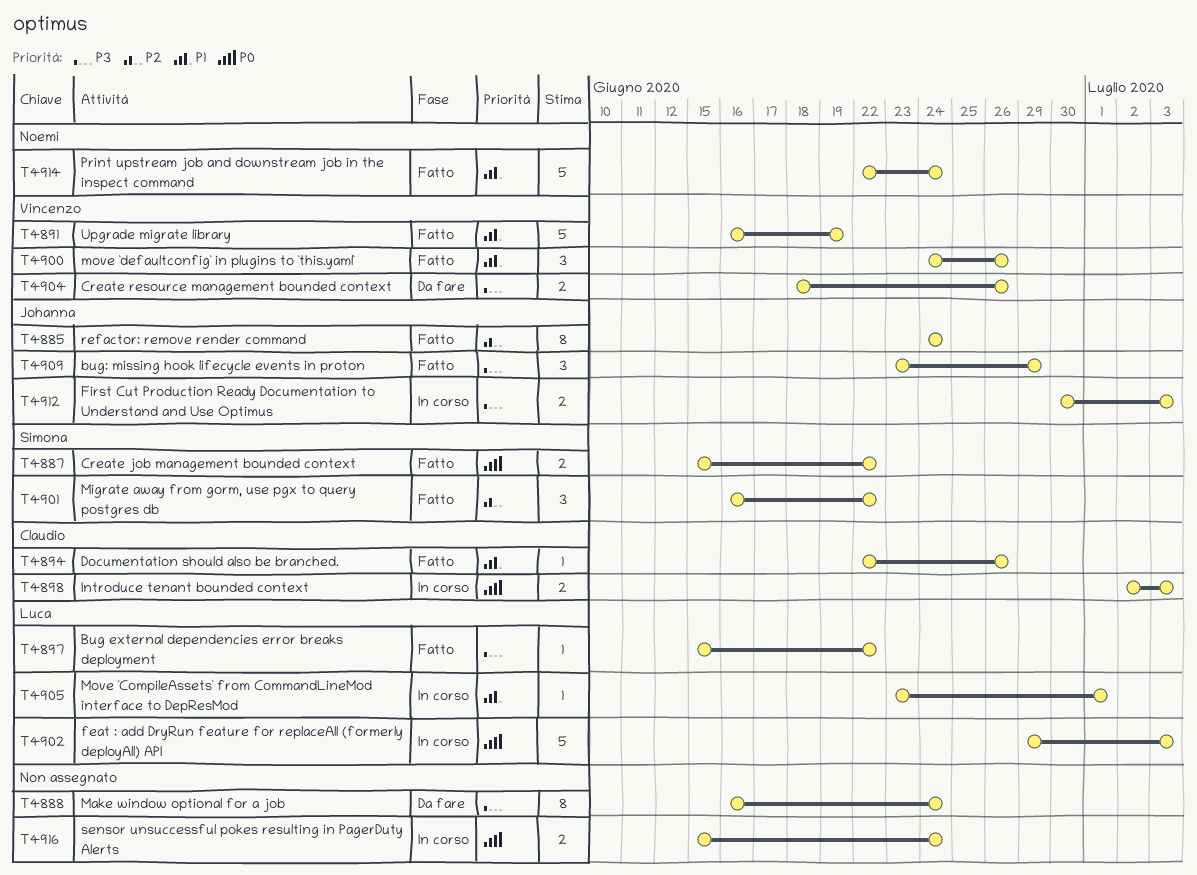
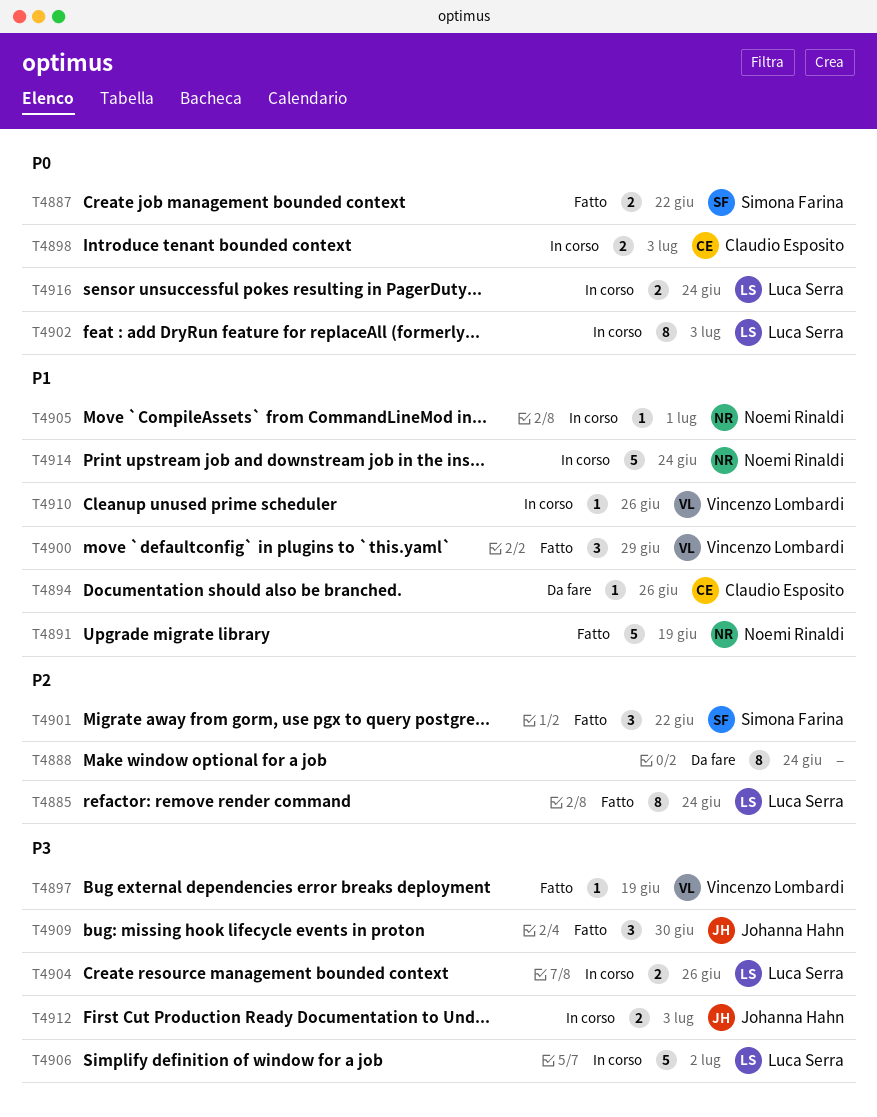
T4885, owner: Johanna Hahn -> Luca Serra
T4888, priority: P3 -> P2
T4891, owner: Vincenzo Lombardi -> Noemi Rinaldi
T4894, status: Fatto -> Da fare
T4897, owner: Luca Serra -> Vincenzo Lombardi
T4897, due: Jun 22 -> Jun 19
T4900, due: Jun 26 -> Jun 29
T4902, estimate: 5 -> 8
T4904, status: Da fare -> In corso
T4904, owner: Vincenzo Lombardi -> Luca Serra
T4905, owner: Luca Serra -> Noemi Rinaldi
T4906: none -> present
T4909, due: Jun 29 -> Jun 30
T4910: none -> present
T4914, status: Fatto -> In corso
T4916, owner: none -> Luca Serra

